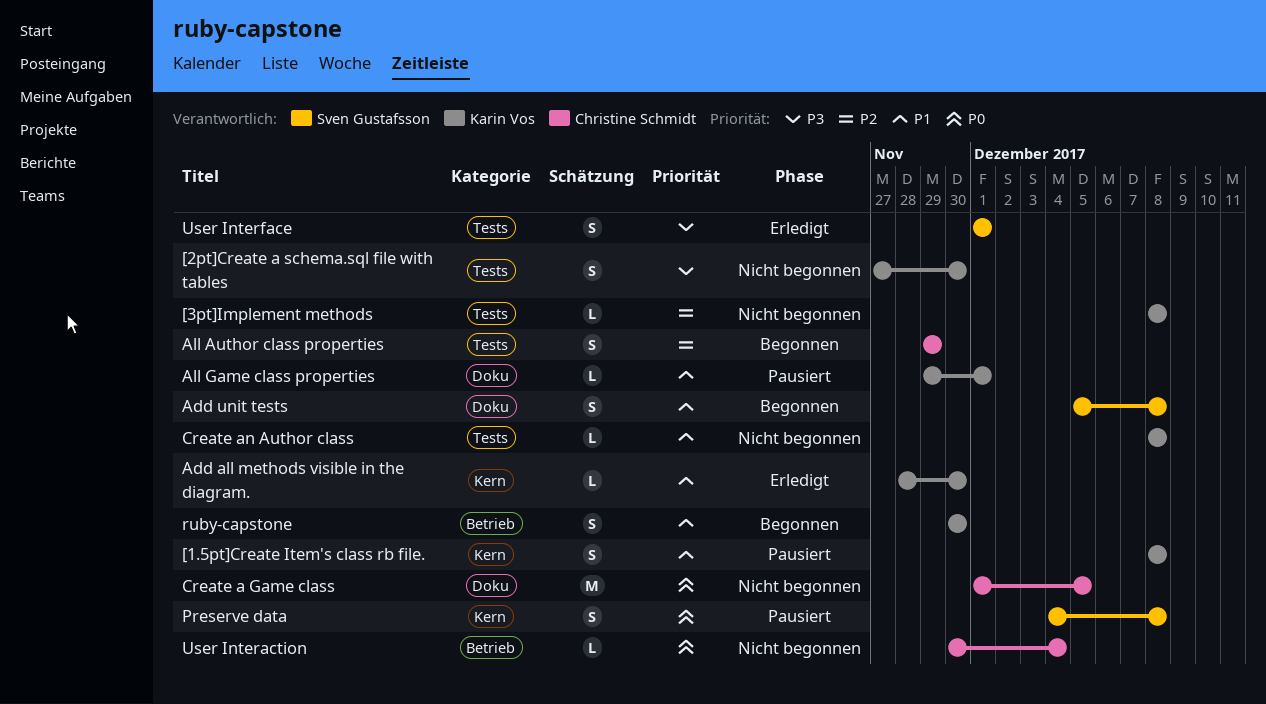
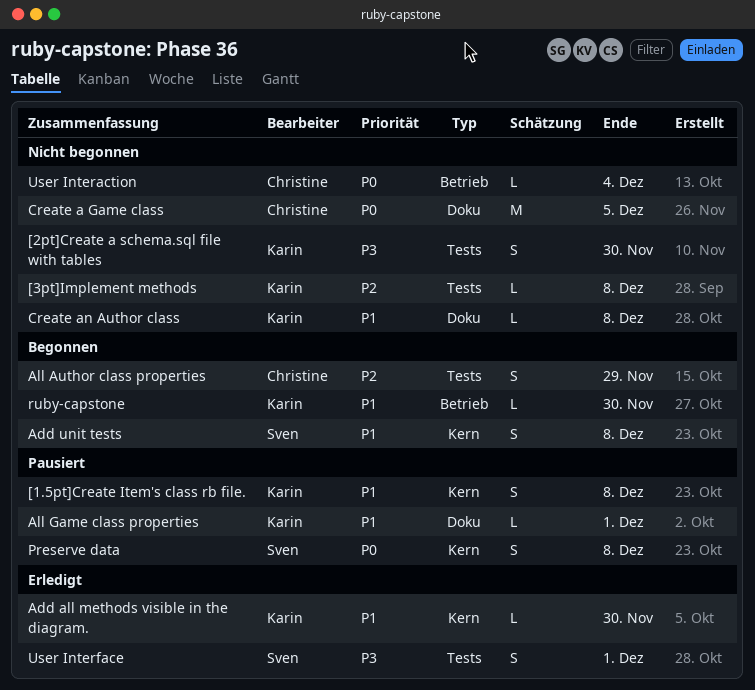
Add unit tests, label: Doku -> Kern
Create an Author class, label: Tests -> Doku
ruby-capstone, estimate: S -> L

